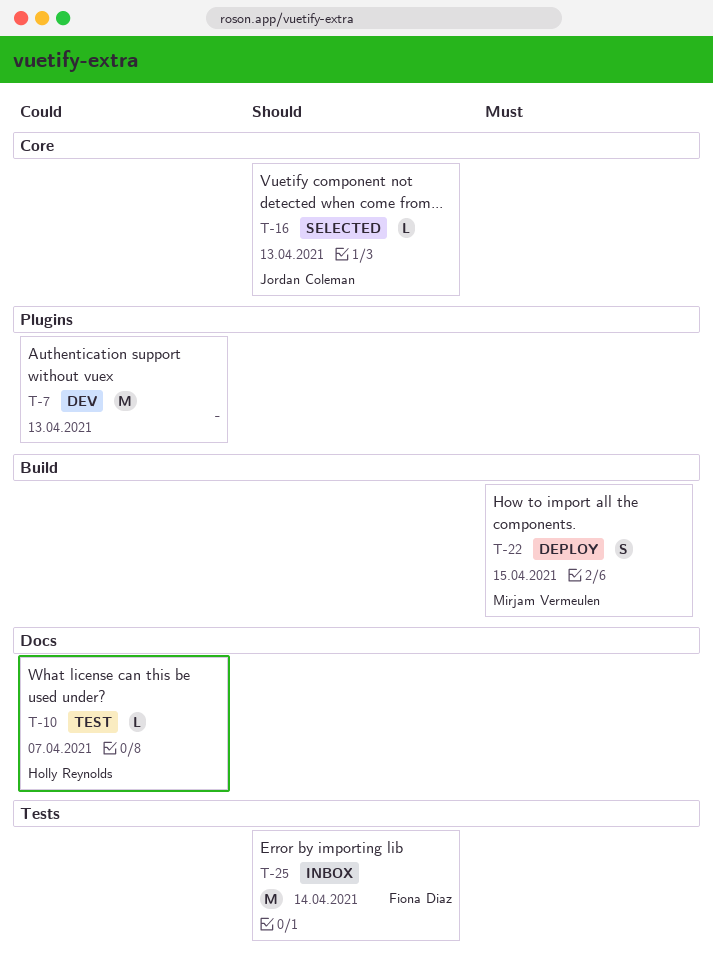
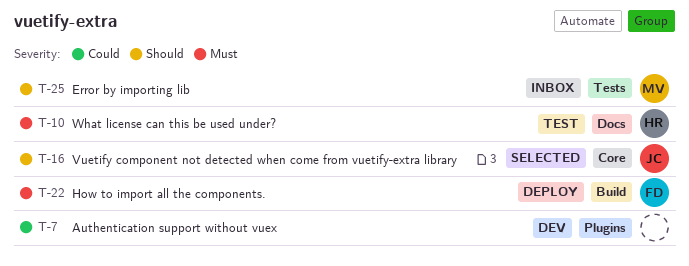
T-10, priority: Could -> Must
T-22, owner: Mirjam Vermeulen -> Fiona Diaz
T-25, owner: Fiona Diaz -> Mirjam Vermeulen

